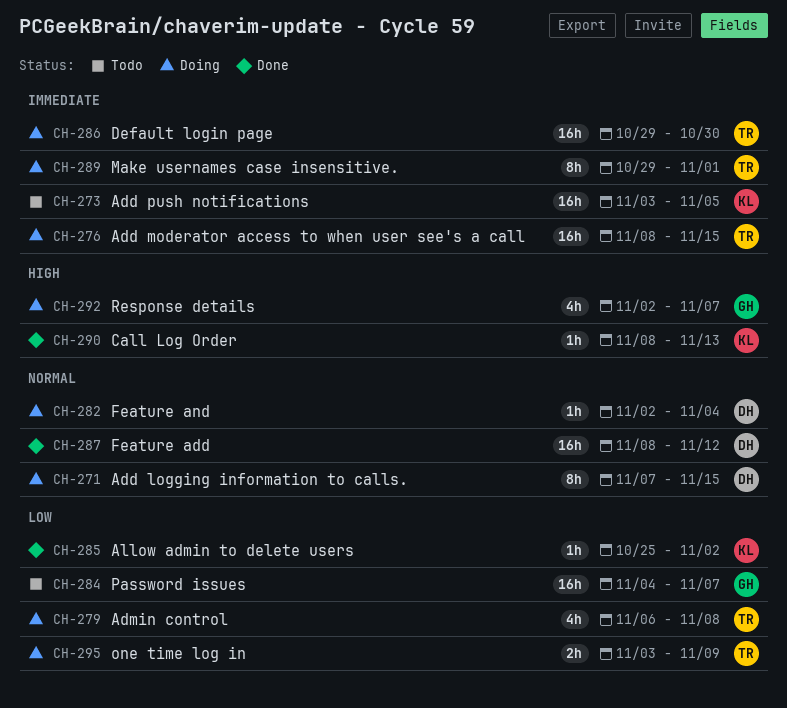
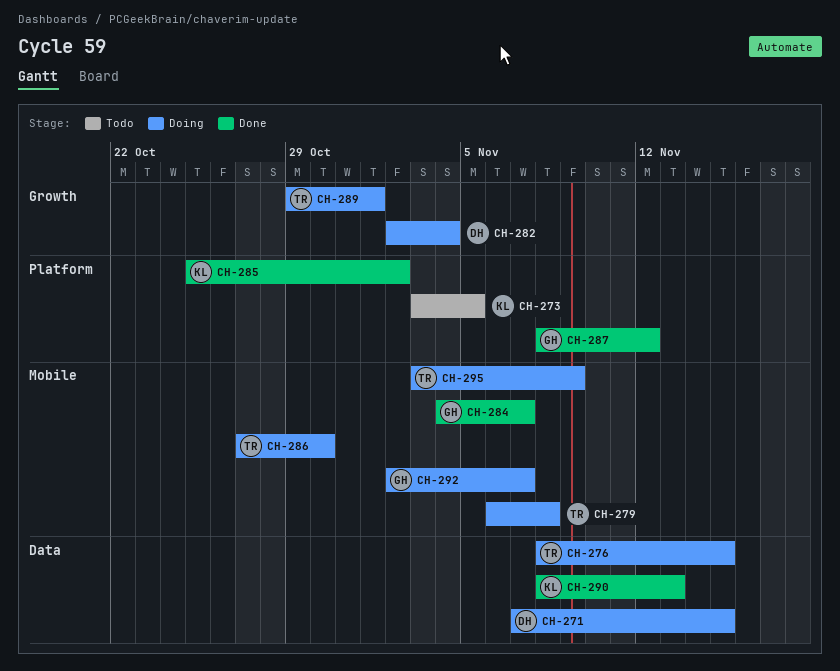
CH-284, status: Todo -> Done
CH-286, start: Oct 29 -> Oct 27
CH-287, owner: DH -> GH

